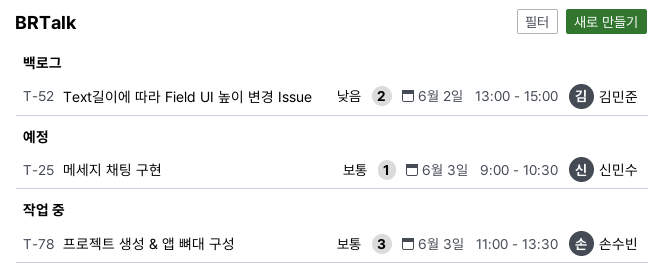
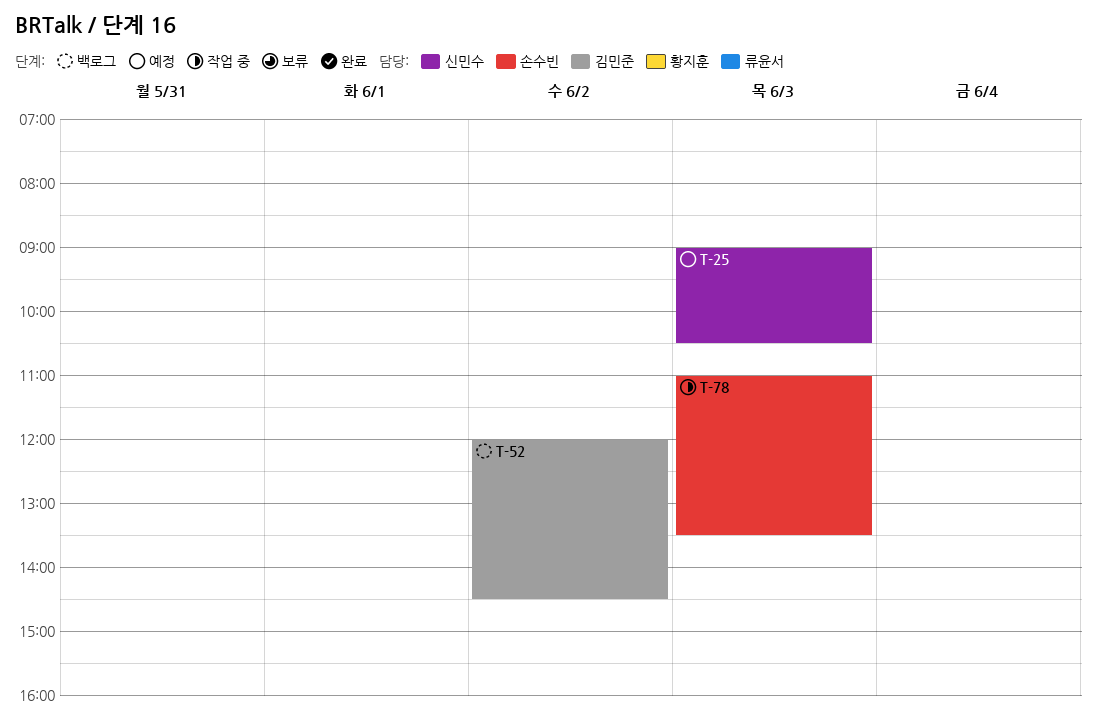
T-52, begins: 13:00 -> 12:00
T-52, ends: 15:00 -> 14:30

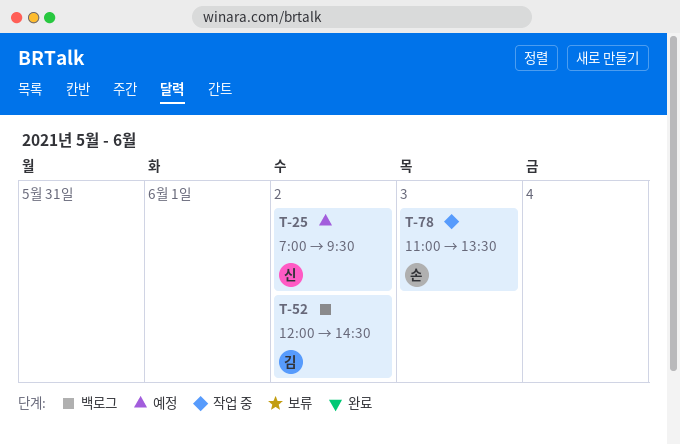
T-25, day: Jun 3 -> Jun 2
T-25, begins: 09:00 -> 07:00
T-25, ends: 10:30 -> 09:30

